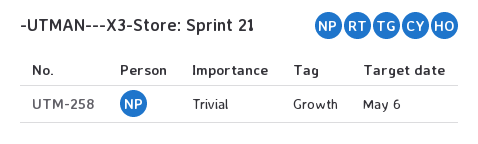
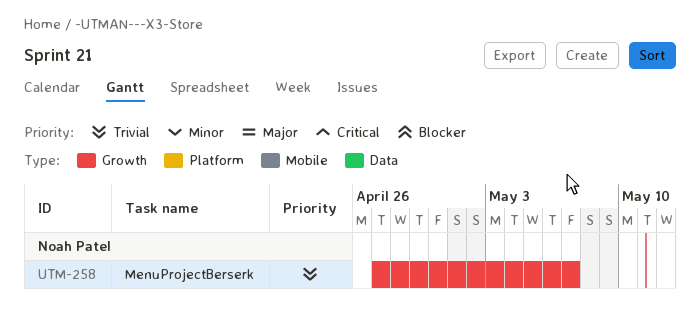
UTM-258, due: May 6 -> May 7

